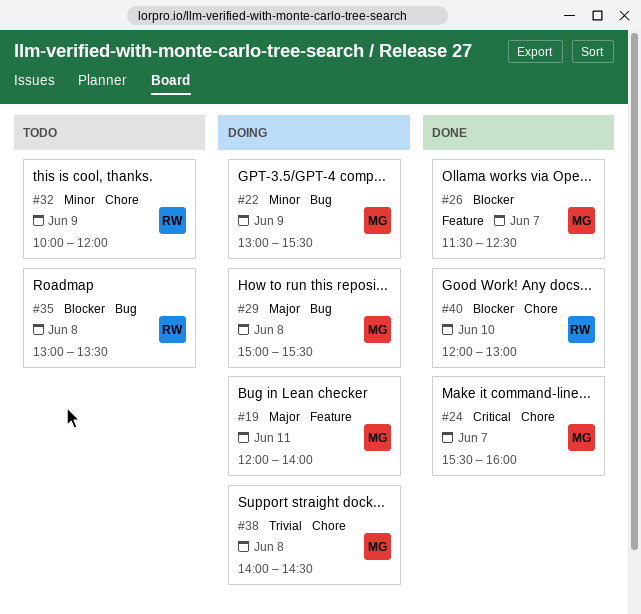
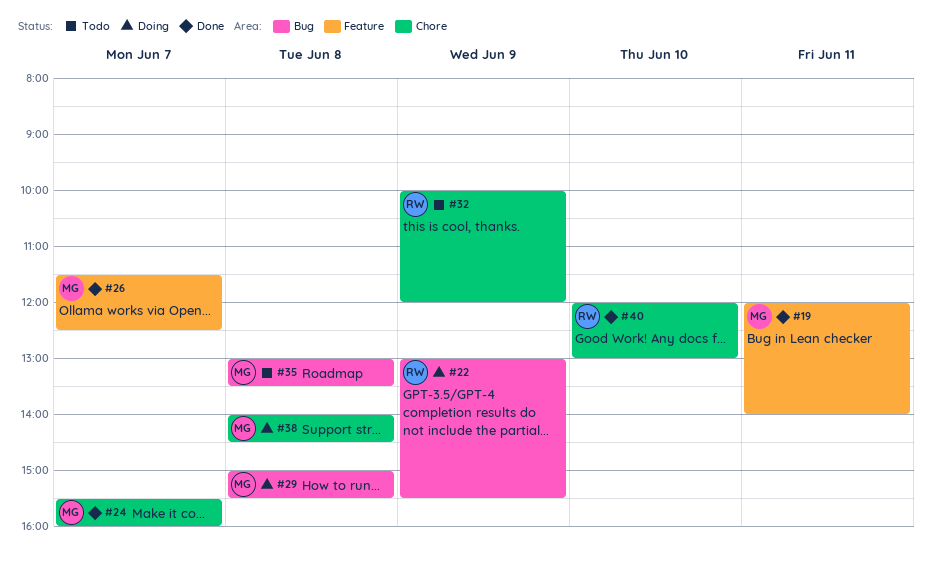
#19, status: Doing -> Done
#22, owner: MG -> RW
#35, owner: RW -> MG

